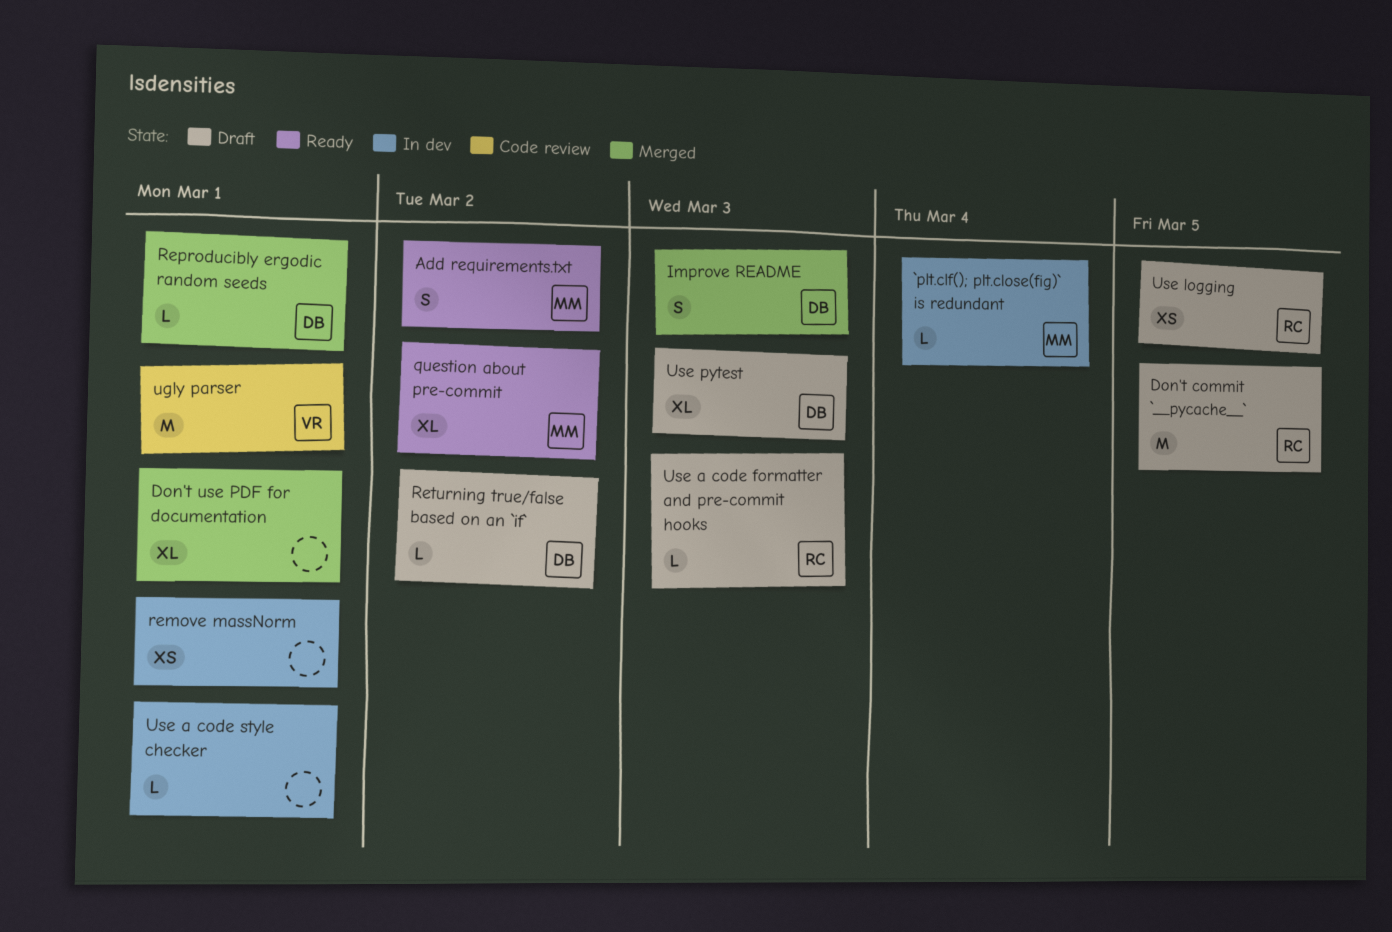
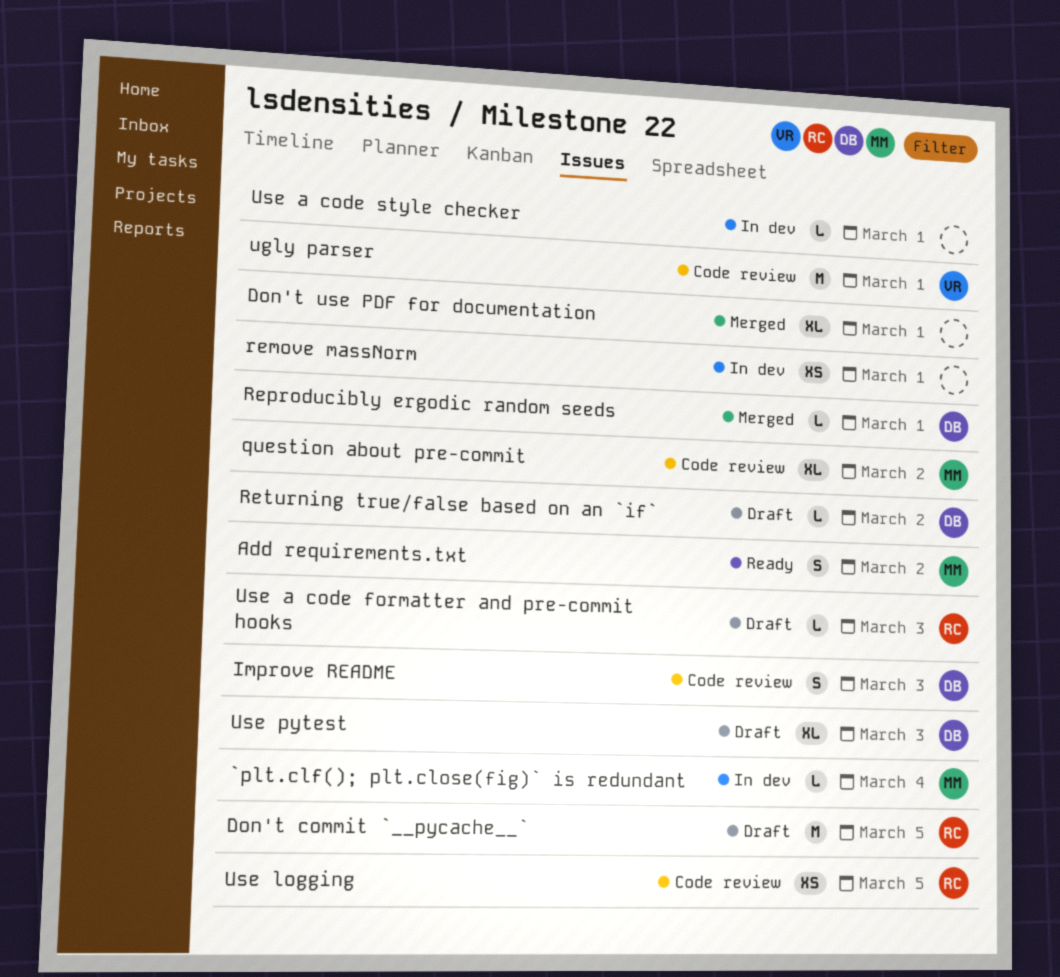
Improve README, status: Merged -> Code review
question about pre-commit, status: Ready -> Code review
Use logging, status: Draft -> Code review

